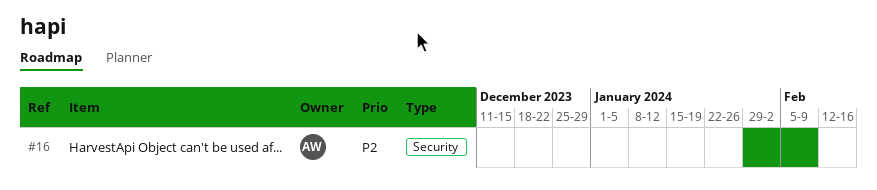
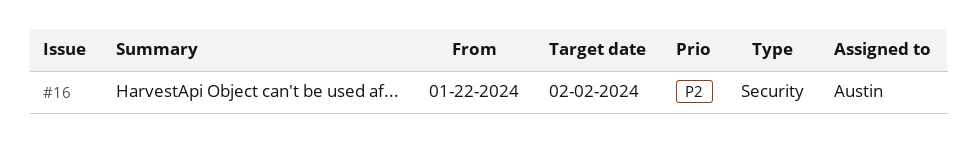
#16, start: Jan 29 -> Jan 22
#16, due: Feb 9 -> Feb 2

